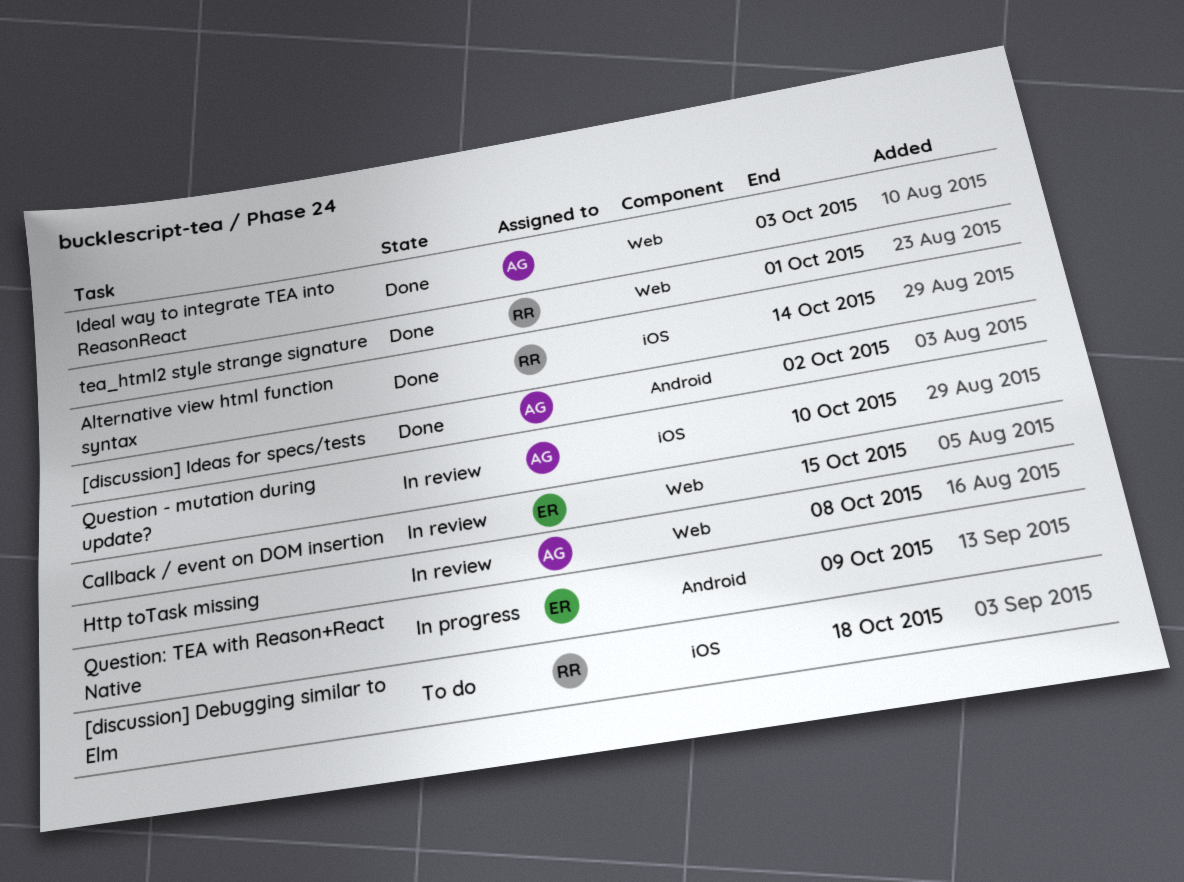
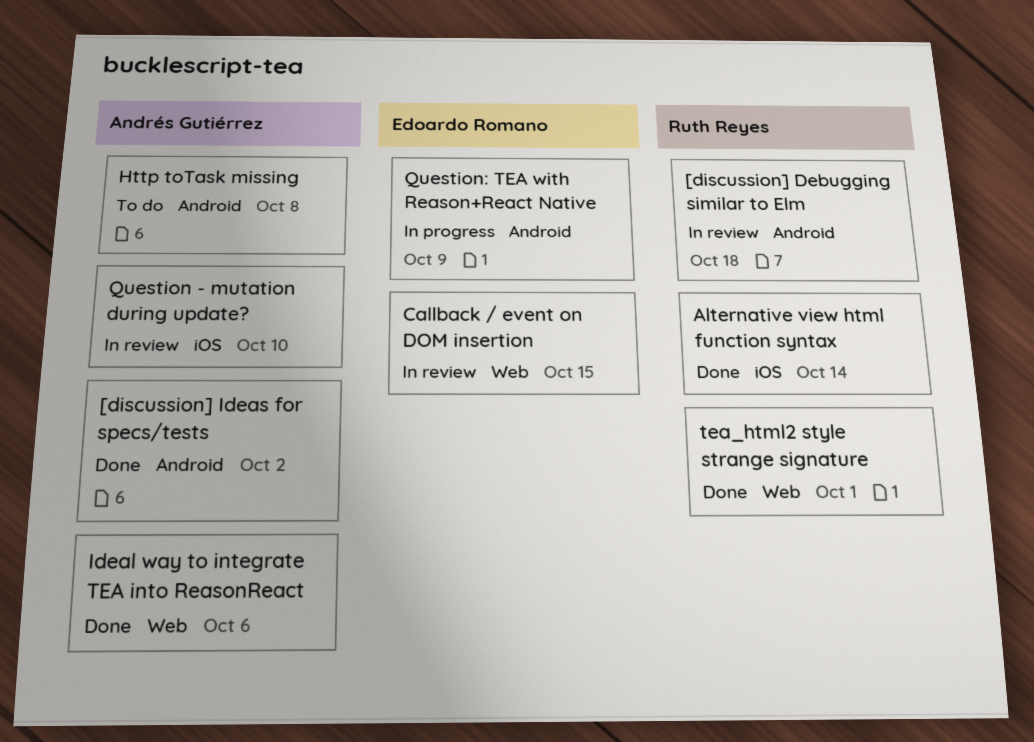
[discussion] Debugging similar to Elm, status: To do -> In review
[discussion] Debugging similar to Elm, label: iOS -> Android
Http toTask missing, status: In review -> To do
Http toTask missing, label: Web -> Android
Ideal way to integrate TEA into ReasonReact, due: Oct 3 -> Oct 6

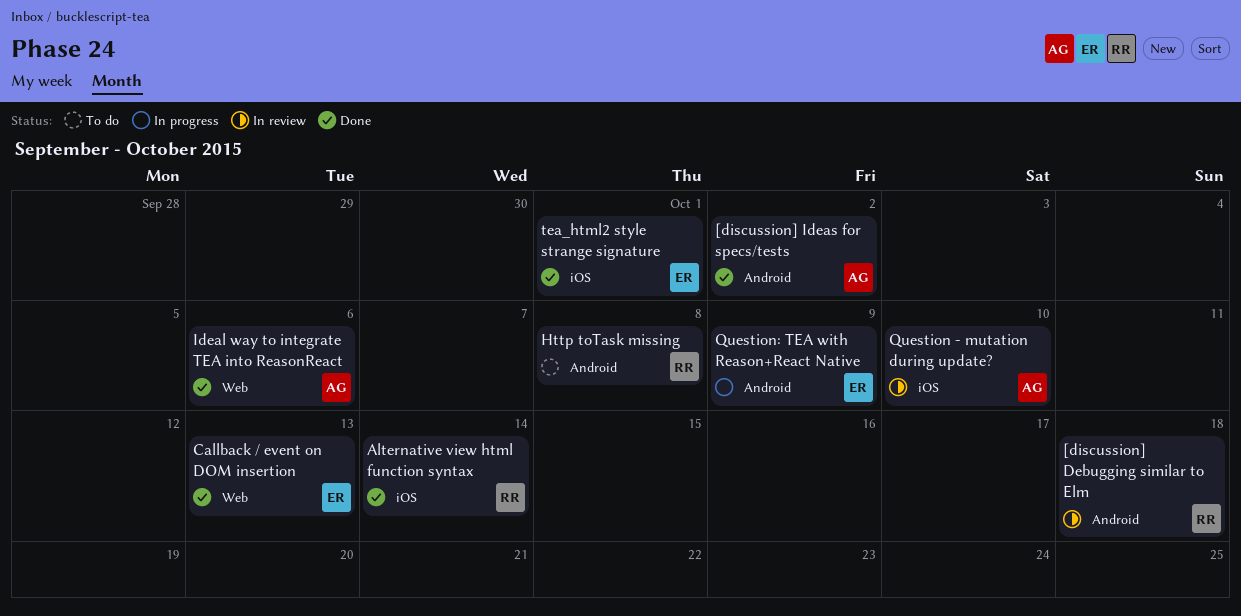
Callback / event on DOM insertion, status: In review -> Done
Callback / event on DOM insertion, due: Oct 15 -> Oct 13
Http toTask missing, owner: Andrés Gutiérrez -> Ruth Reyes
tea_html2 style strange signature, owner: Ruth Reyes -> Edoardo Romano
tea_html2 style strange signature, label: Web -> iOS

